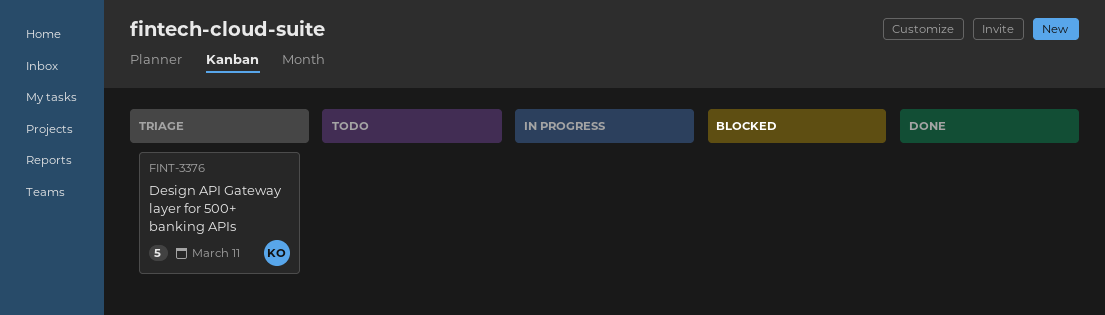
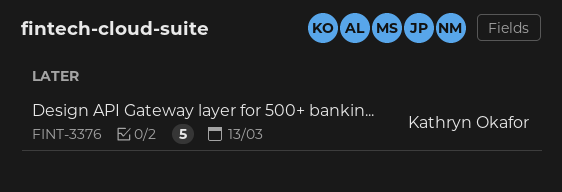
FINT-3376, due: Mar 11 -> Mar 13

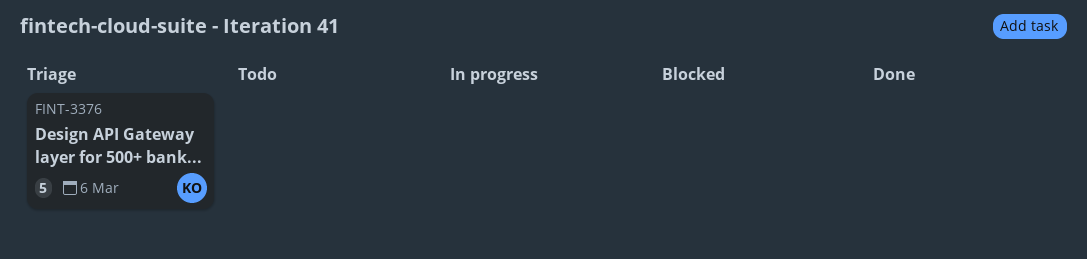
FINT-3376, due: Mar 13 -> Mar 6

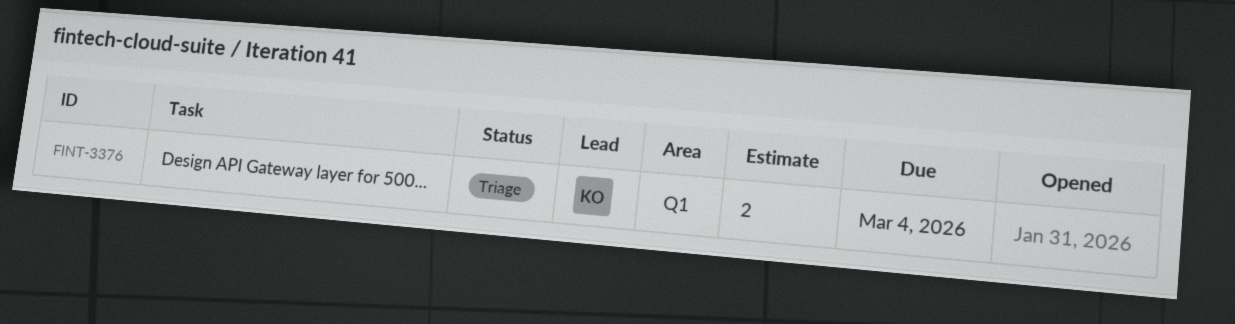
FINT-3376, estimate: 5 -> 2
FINT-3376, due: Mar 6 -> Mar 4

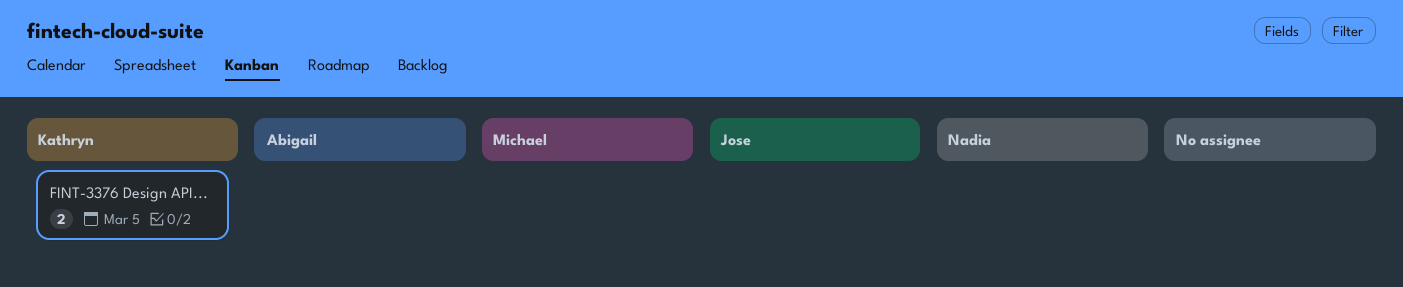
FINT-3376, due: Mar 4 -> Mar 5

